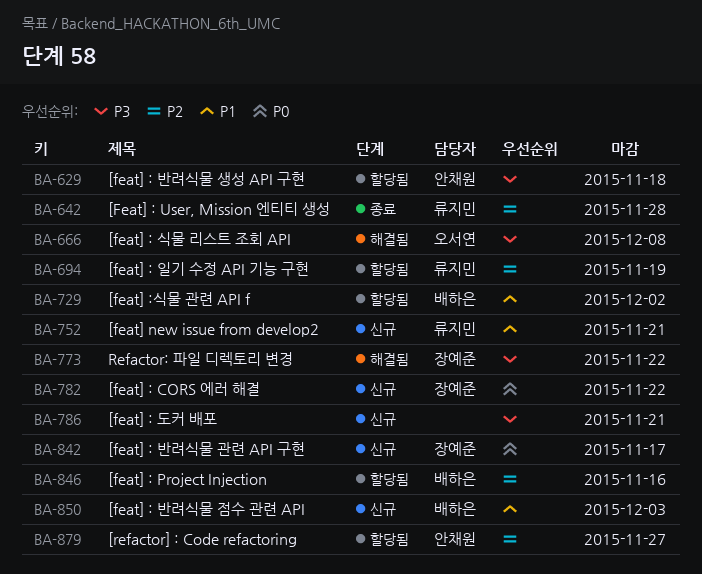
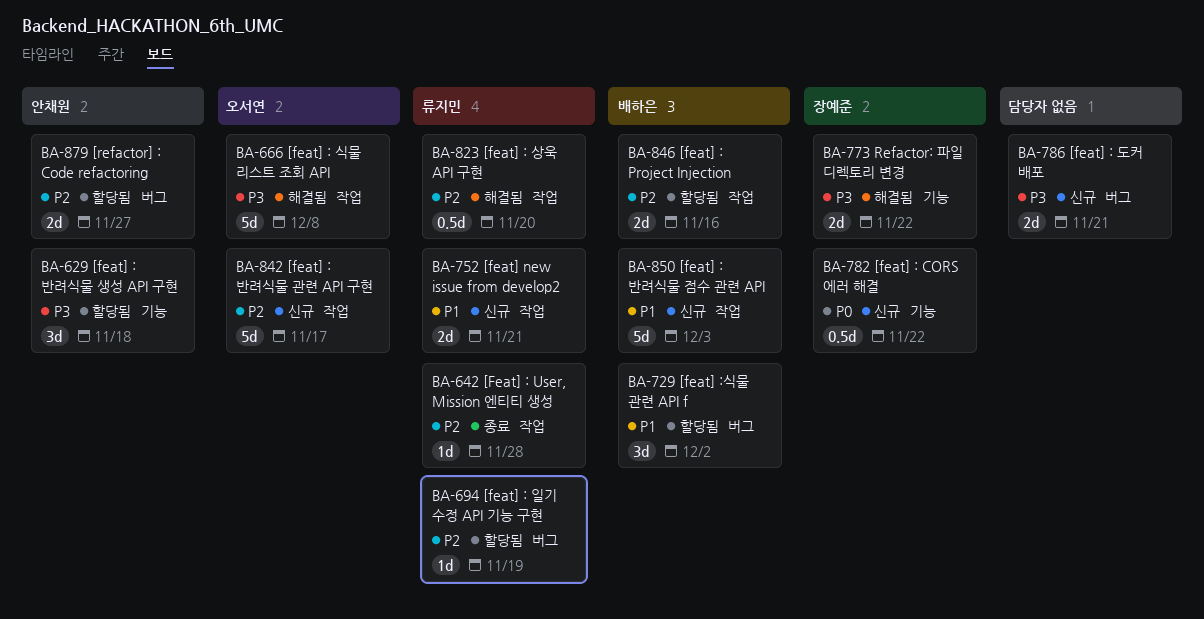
BA-823: none -> present
BA-842, owner: 장예준 -> 오서연
BA-842, priority: P0 -> P2

